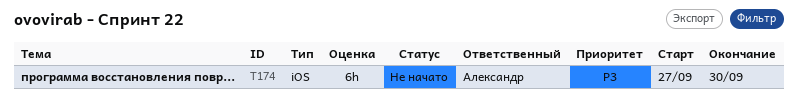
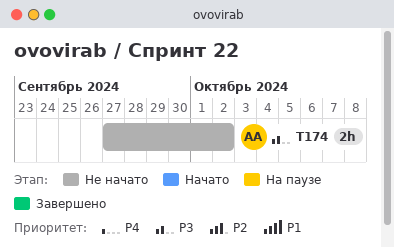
T174, estimate: 6h -> 2h
T174, due: Sep 30 -> Oct 2

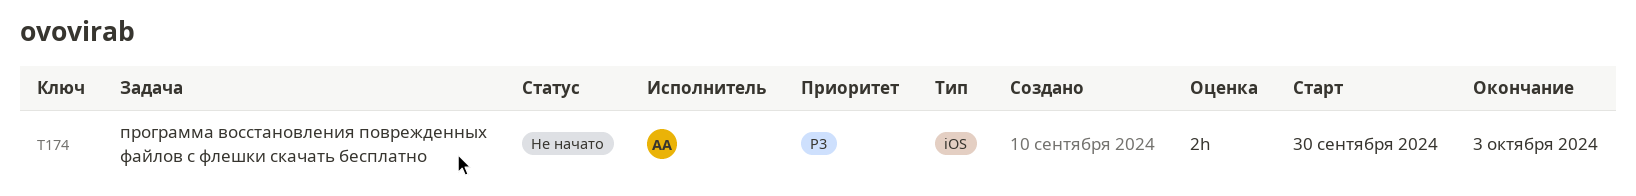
T174, start: Sep 27 -> Sep 30
T174, due: Oct 2 -> Oct 3

